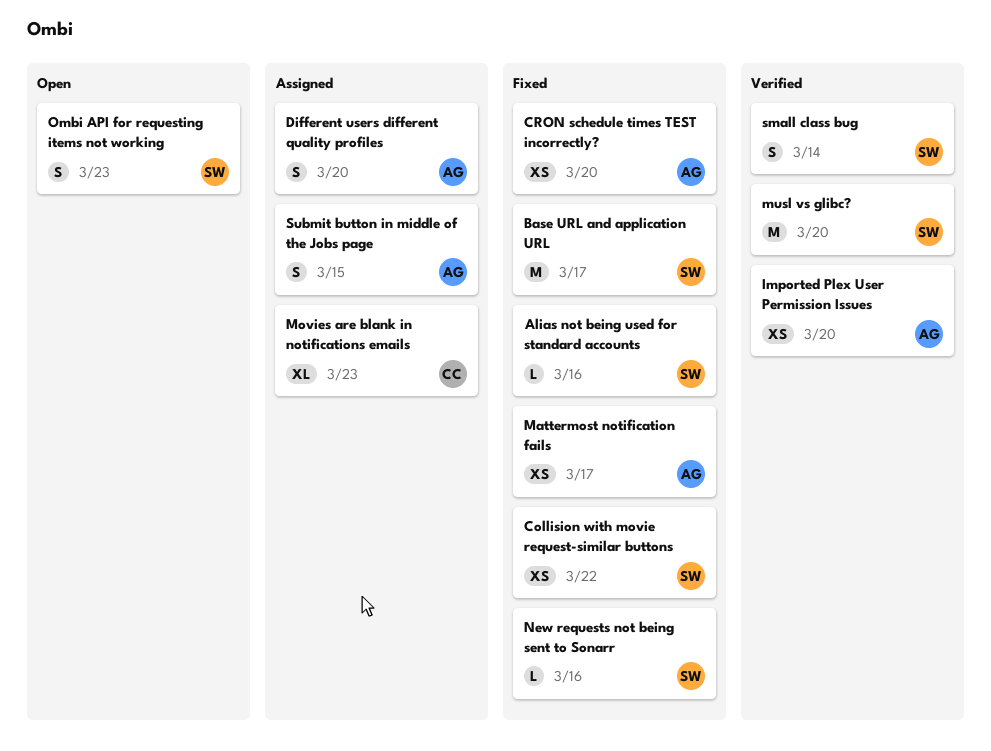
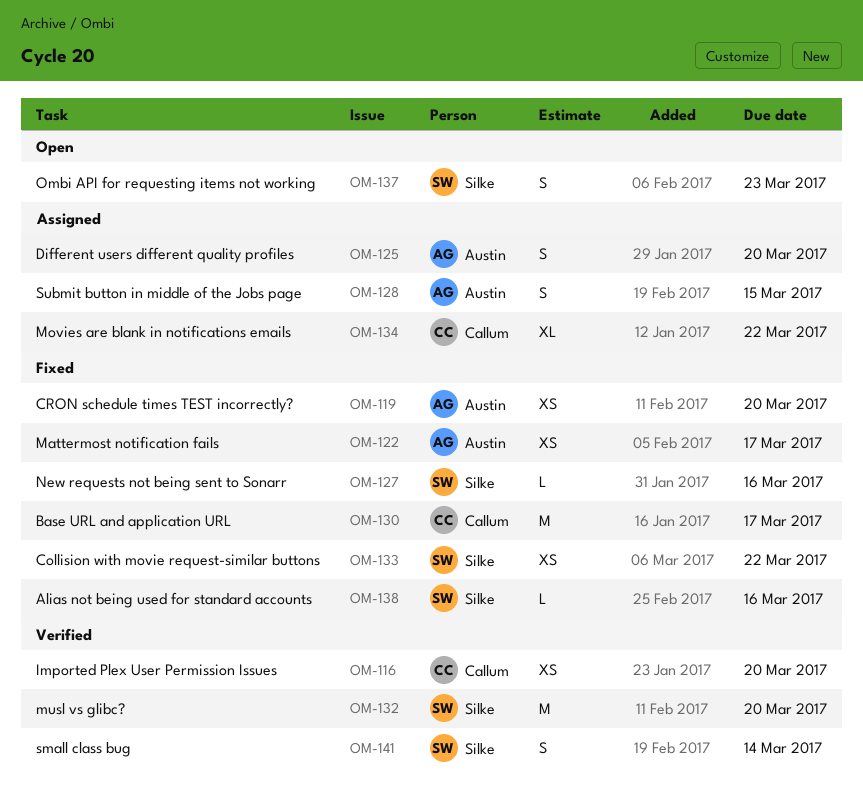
Base URL and application URL, owner: Silke -> Callum
Imported Plex User Permission Issues, owner: Austin -> Callum
Movies are blank in notifications emails, due: Mar 23 -> Mar 22

